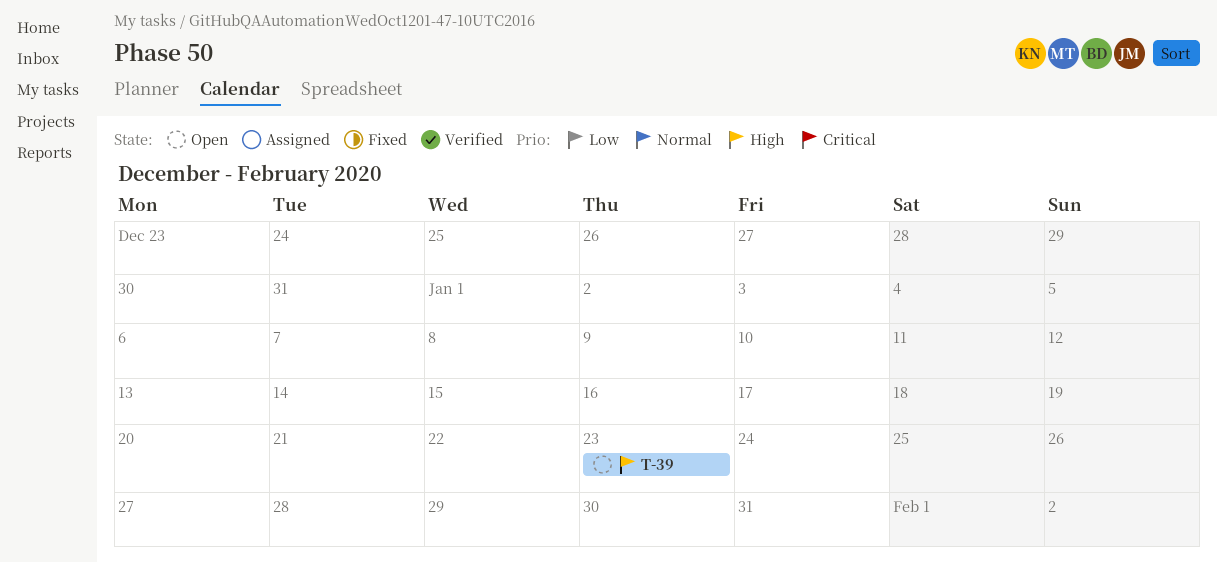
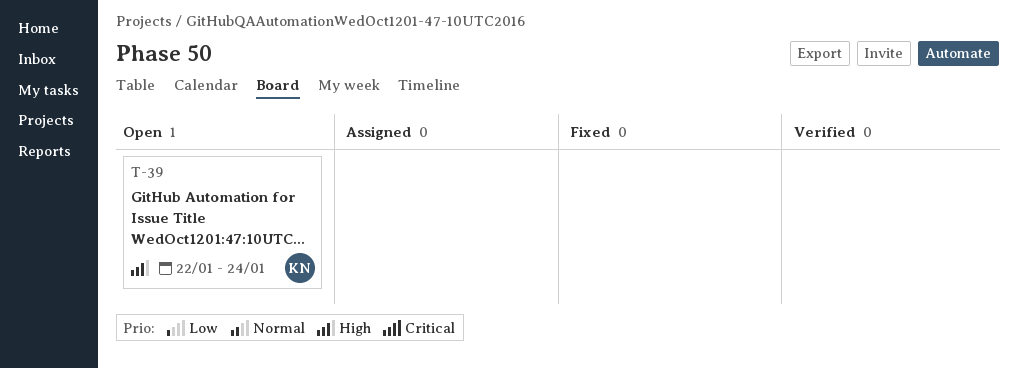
T-39, start: Jan 23 -> Jan 22
T-39, due: Jan 23 -> Jan 24

